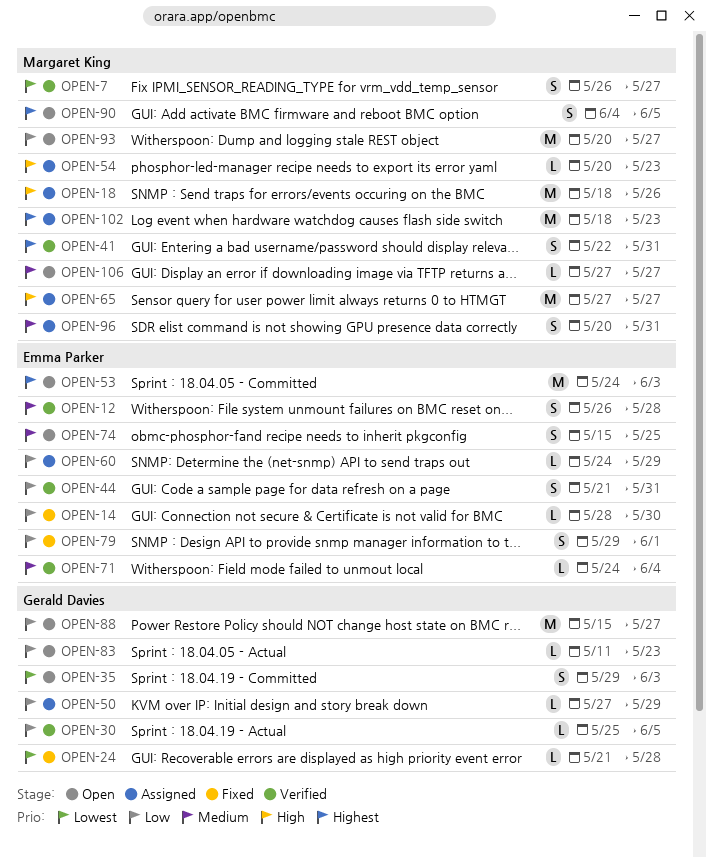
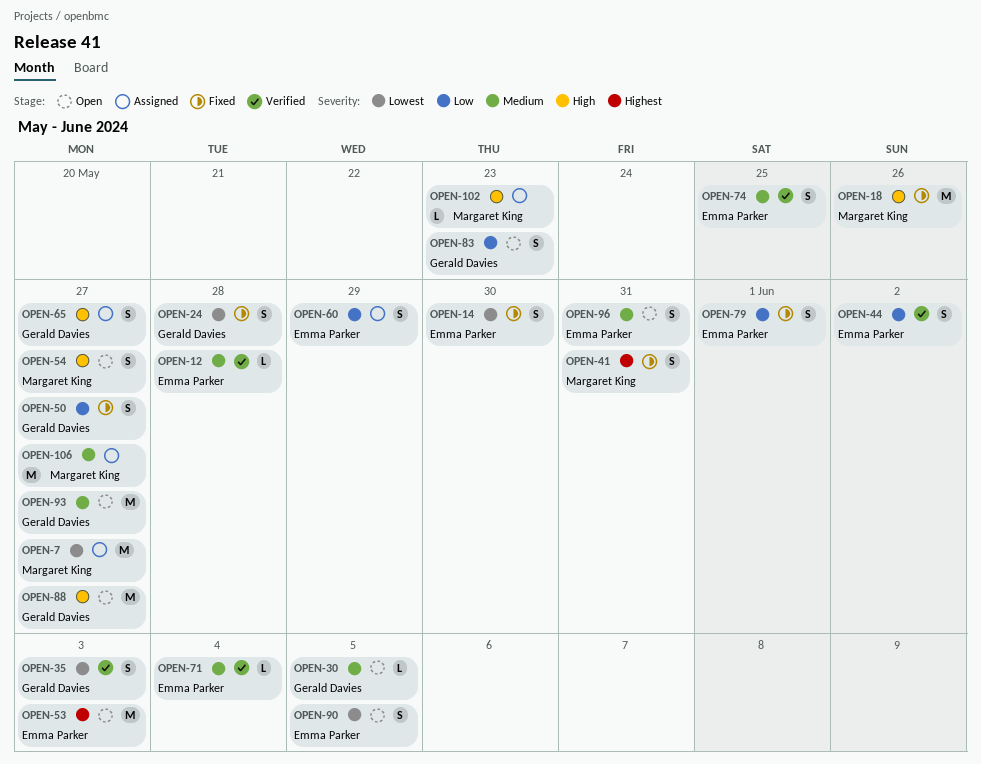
OPEN-7, status: Verified -> Assigned
OPEN-7, estimate: S -> M
OPEN-12, estimate: S -> L
OPEN-14, priority: Low -> Lowest
OPEN-14, estimate: L -> S
OPEN-18, status: Assigned -> Fixed
OPEN-24, estimate: L -> S
OPEN-30, status: Verified -> Open
OPEN-30, priority: Low -> Medium
OPEN-35, status: Open -> Verified
OPEN-41, status: Verified -> Fixed
OPEN-44, due: May 31 -> Jun 2
OPEN-50, status: Assigned -> Fixed
OPEN-50, estimate: L -> S
OPEN-50, due: May 29 -> May 27
OPEN-54, status: Assigned -> Open
OPEN-54, estimate: L -> S
OPEN-54, due: May 23 -> May 27
OPEN-60, estimate: L -> S
OPEN-65, owner: Margaret King -> Gerald Davies
OPEN-65, estimate: M -> S
OPEN-74, status: Open -> Verified
OPEN-83, estimate: L -> S
OPEN-88, priority: Low -> High
OPEN-90, owner: Margaret King -> Emma Parker
OPEN-90, priority: Highest -> Lowest
OPEN-93, owner: Margaret King -> Gerald Davies
OPEN-93, priority: Low -> Medium
OPEN-96, status: Assigned -> Open
OPEN-96, owner: Margaret King -> Emma Parker
OPEN-102, priority: Highest -> High
OPEN-102, estimate: M -> L
OPEN-106, status: Open -> Assigned
OPEN-106, estimate: L -> M

